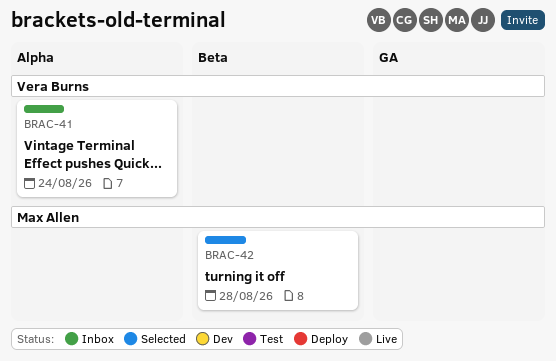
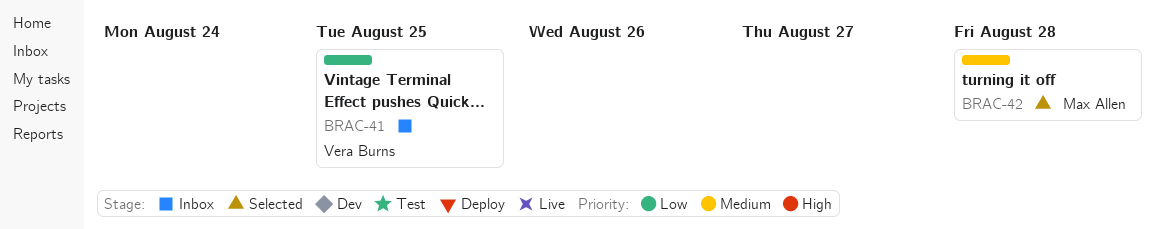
BRAC-41, due: Aug 24 -> Aug 25

